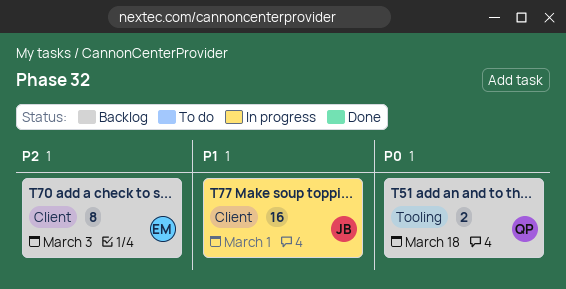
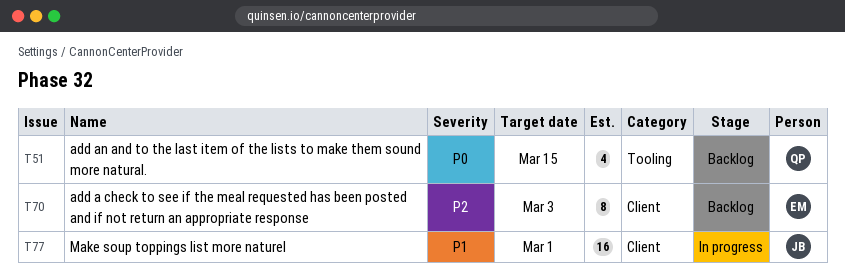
T51, estimate: 2 -> 4
T51, due: Mar 18 -> Mar 15

